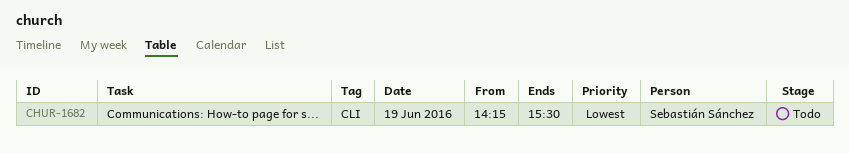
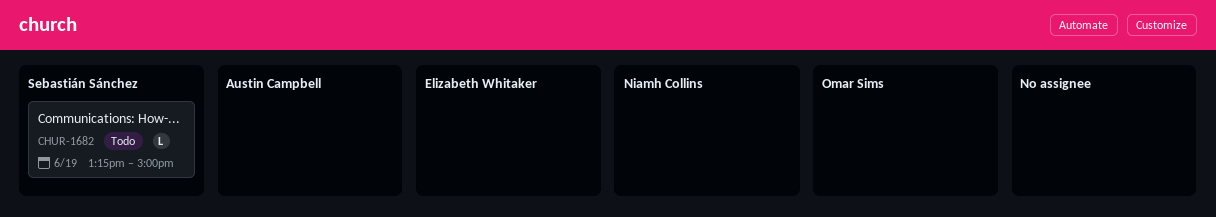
CHUR-1682, begins: 14:15 -> 13:15
CHUR-1682, ends: 15:30 -> 15:00

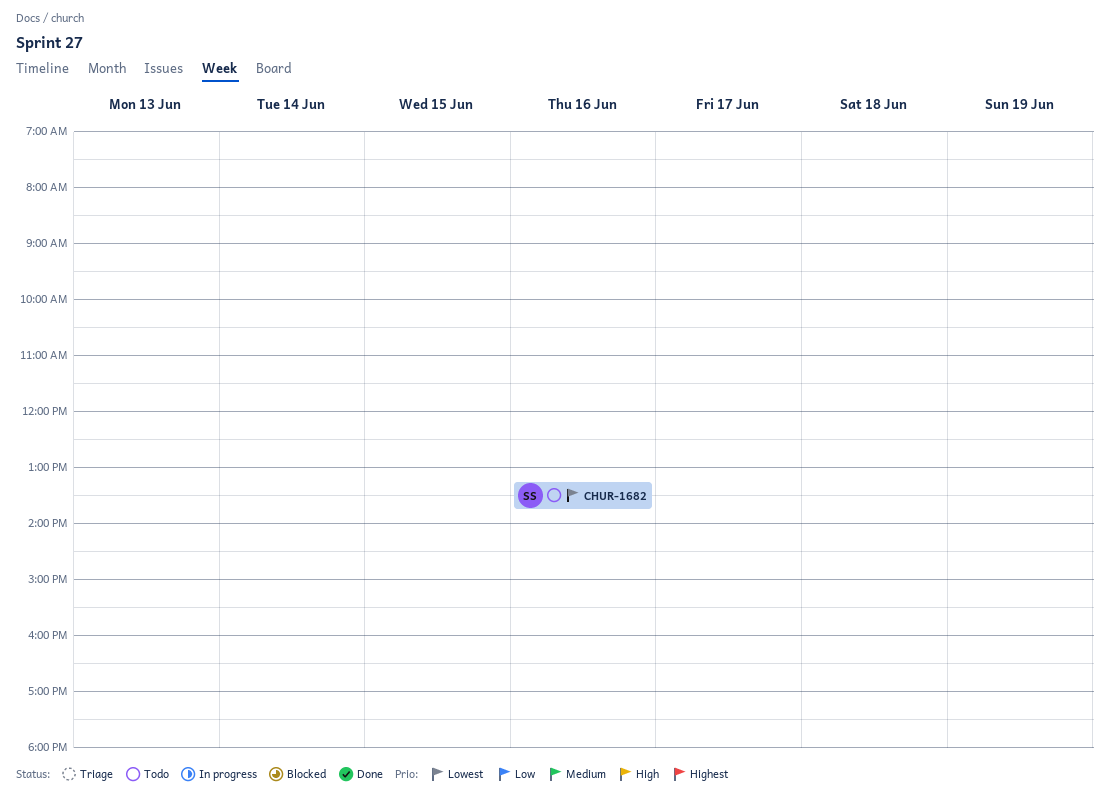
CHUR-1682, day: Jun 19 -> Jun 16
CHUR-1682, ends: 15:00 -> 13:45

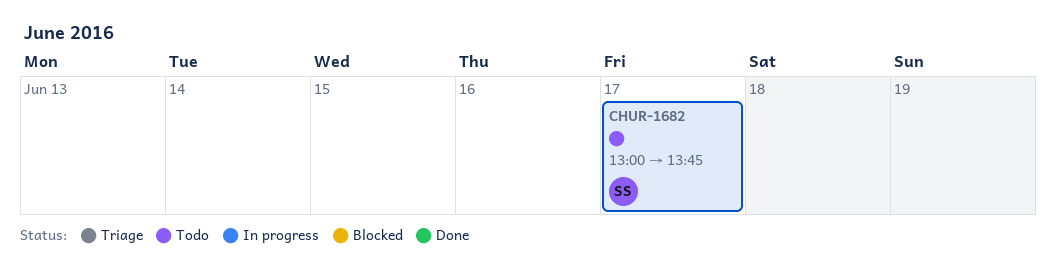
CHUR-1682, day: Jun 16 -> Jun 17
CHUR-1682, begins: 13:15 -> 13:00

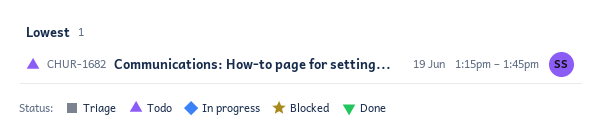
CHUR-1682, day: Jun 17 -> Jun 19
CHUR-1682, begins: 13:00 -> 13:15

